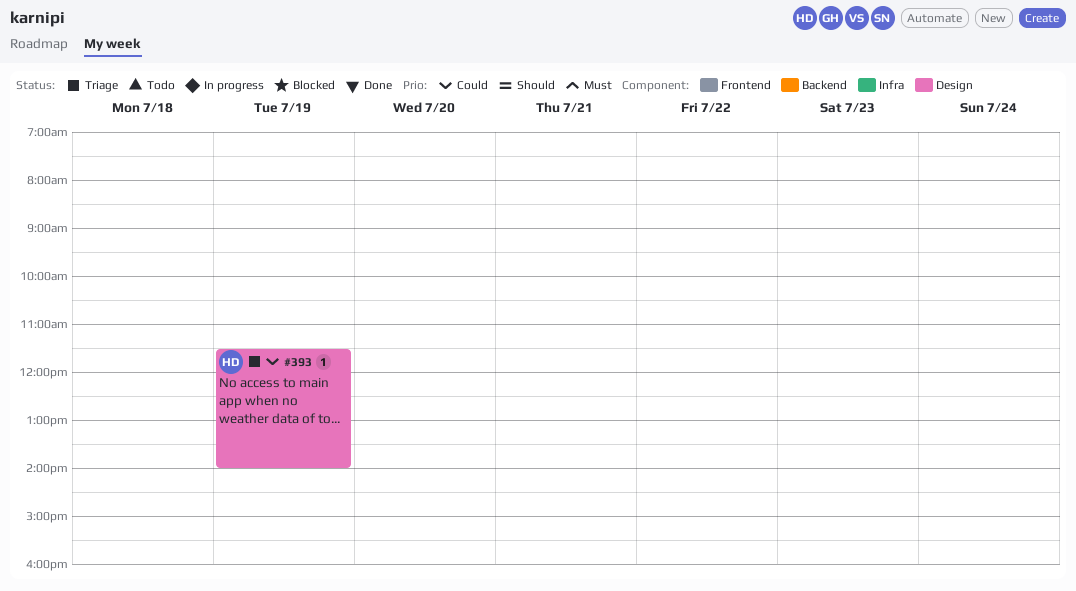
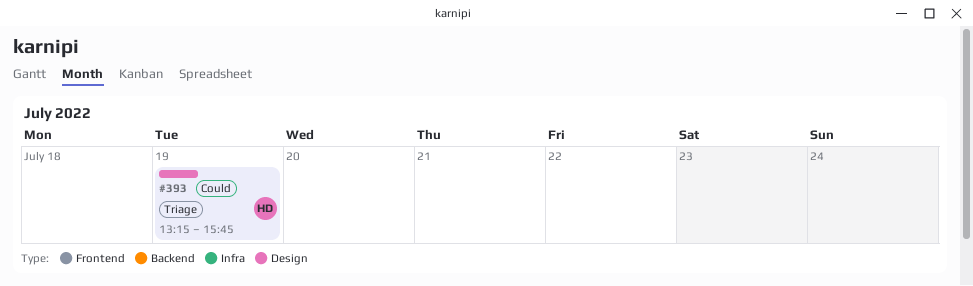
#393, begins: 11:30 -> 13:15
#393, ends: 14:00 -> 15:45

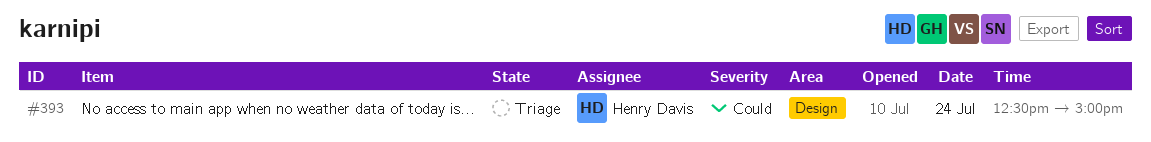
#393, day: Jul 19 -> Jul 24
#393, begins: 13:15 -> 12:30
#393, ends: 15:45 -> 15:00

